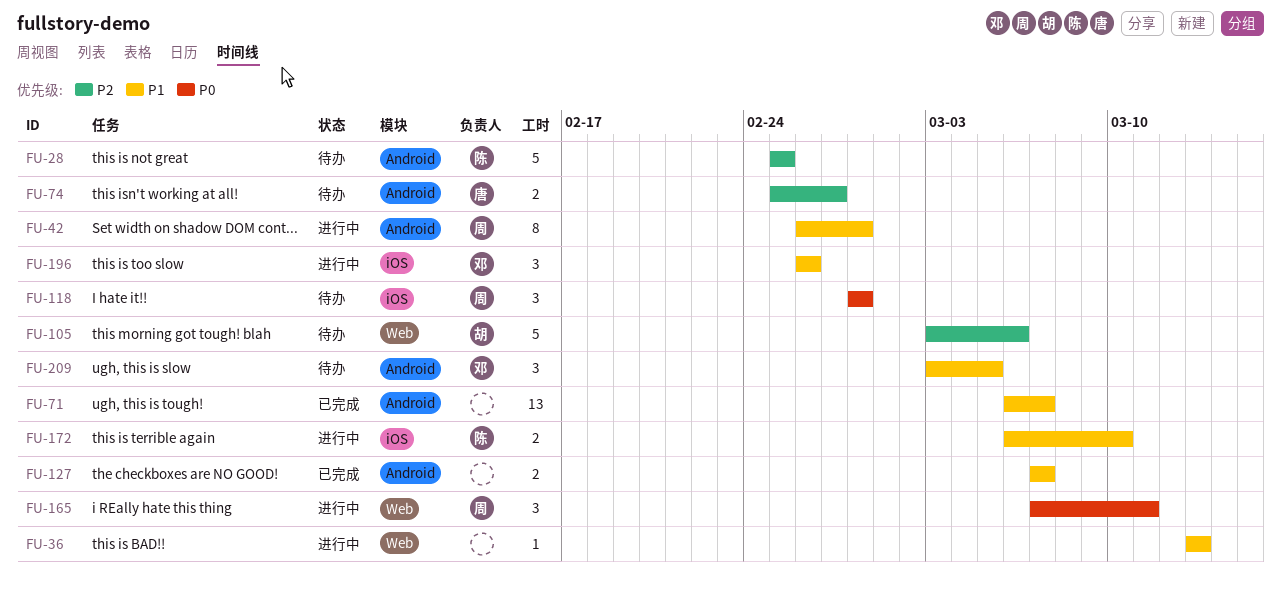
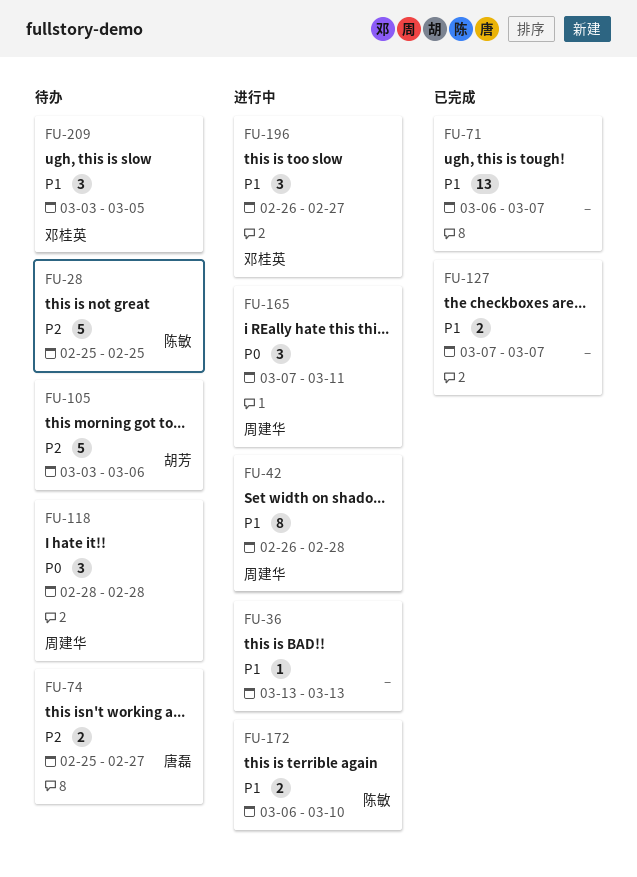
FU-196, due: Feb 26 -> Feb 27

